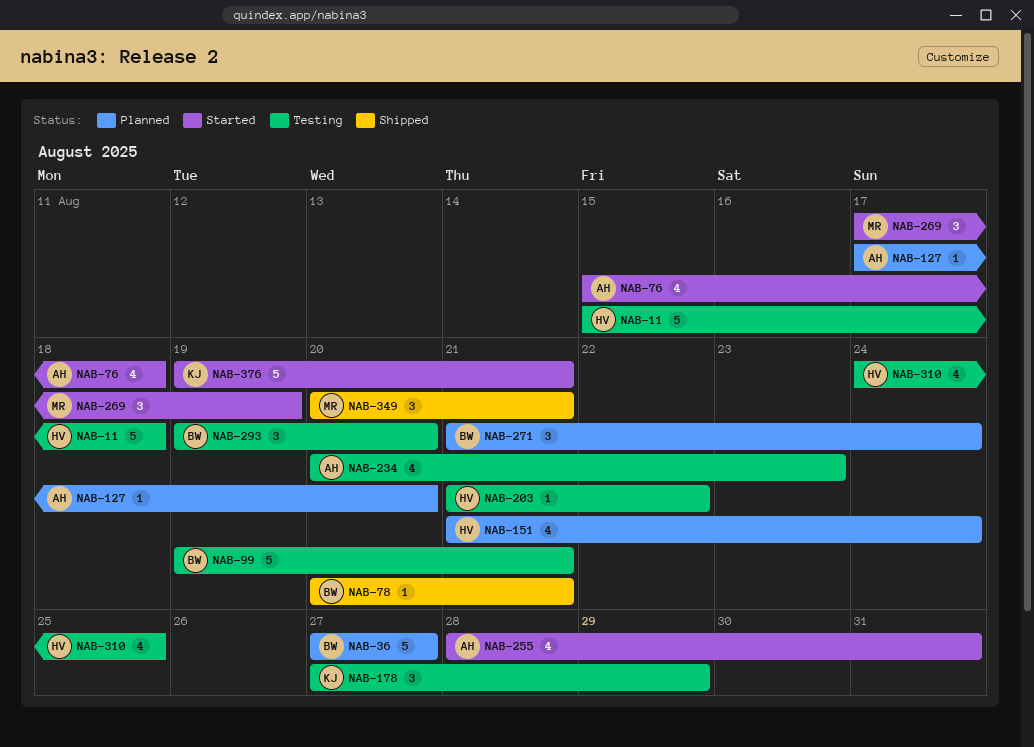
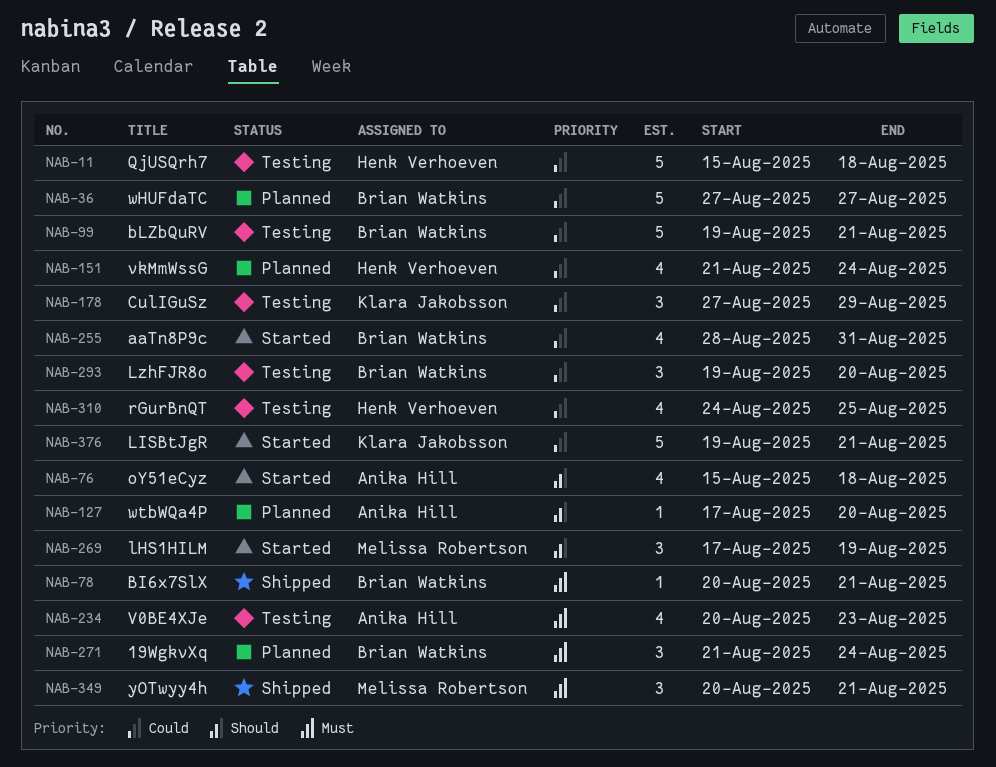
NAB-203: present -> none
NAB-255, owner: Anika Hill -> Brian Watkins

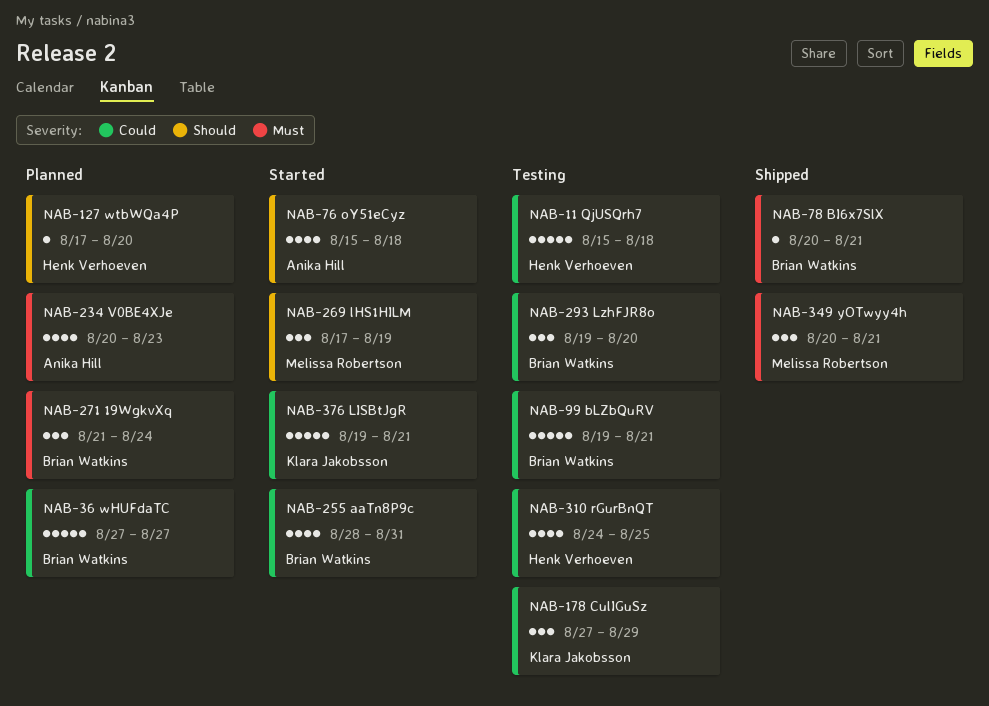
NAB-127, owner: Anika Hill -> Henk Verhoeven
NAB-151: present -> none
NAB-234, status: Testing -> Planned

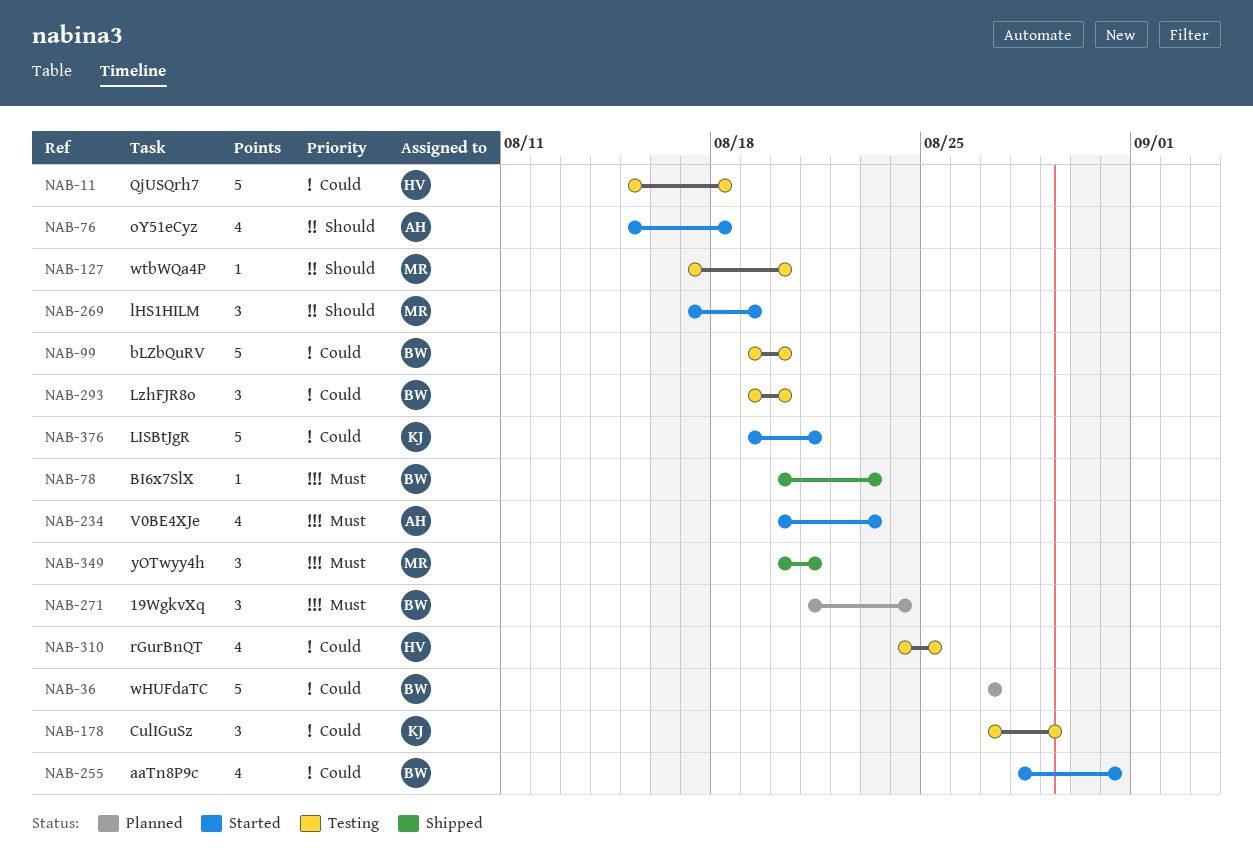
NAB-78, due: Aug 21 -> Aug 23
NAB-99, due: Aug 21 -> Aug 20
NAB-127, status: Planned -> Testing
NAB-127, owner: Henk Verhoeven -> Melissa Robertson
NAB-234, status: Planned -> Started

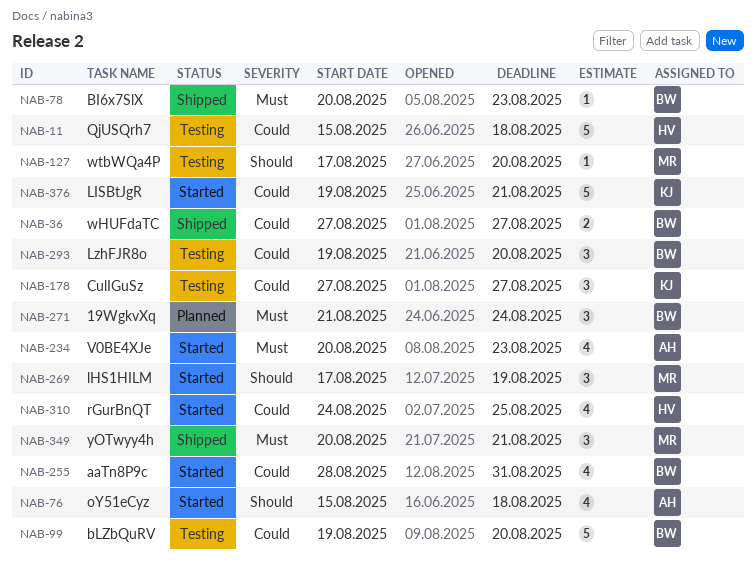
NAB-36, status: Planned -> Shipped
NAB-36, estimate: 5 -> 2
NAB-178, due: Aug 29 -> Aug 27
NAB-310, status: Testing -> Started

